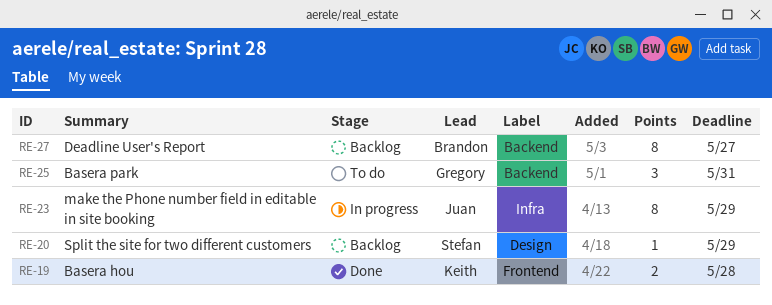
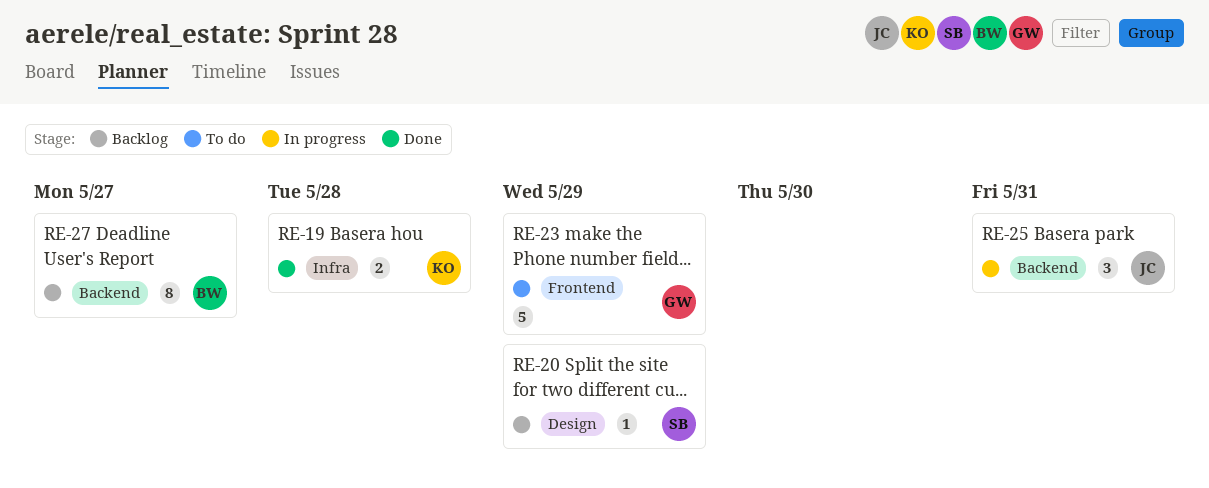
RE-19, label: Frontend -> Infra
RE-23, status: In progress -> To do
RE-23, owner: Juan -> Gregory
RE-23, label: Infra -> Frontend
RE-23, estimate: 8 -> 5
RE-25, status: To do -> In progress
RE-25, owner: Gregory -> Juan

